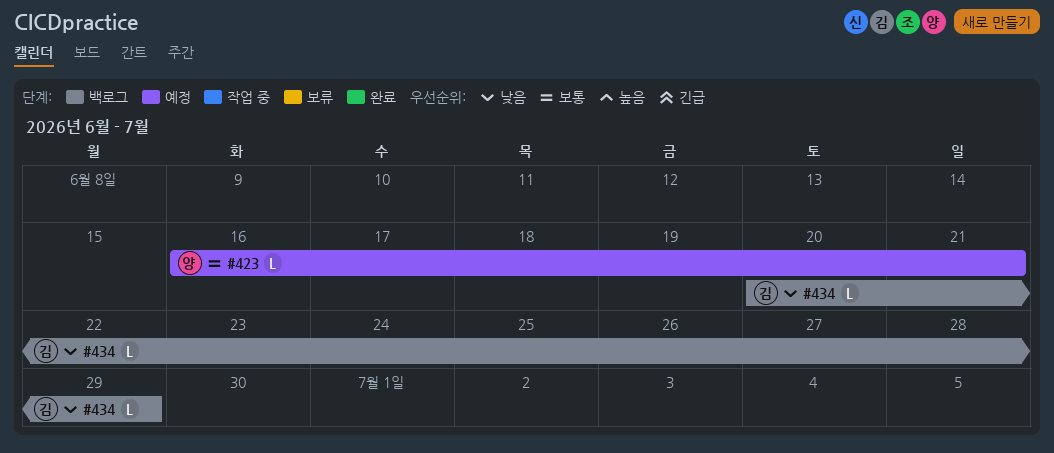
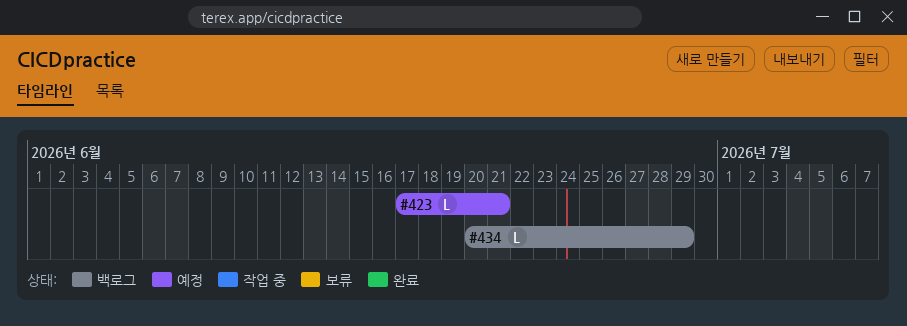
#423, start: Jun 16 -> Jun 17

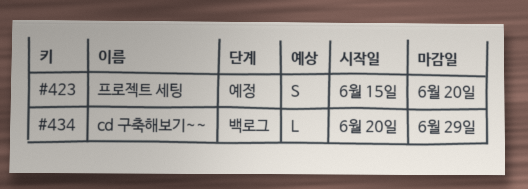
#423, estimate: L -> S
#423, start: Jun 17 -> Jun 15
#423, due: Jun 21 -> Jun 20

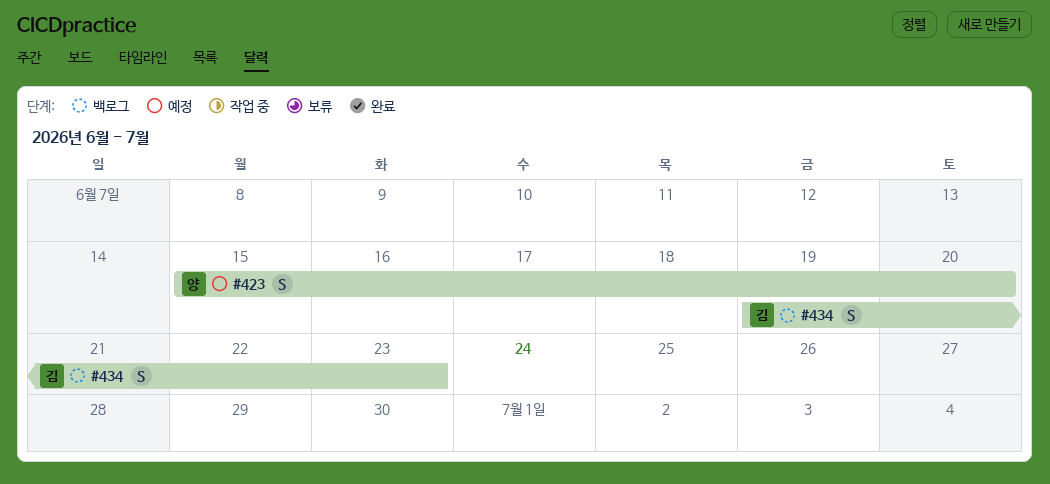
#434, estimate: L -> S
#434, start: Jun 20 -> Jun 19
#434, due: Jun 29 -> Jun 23

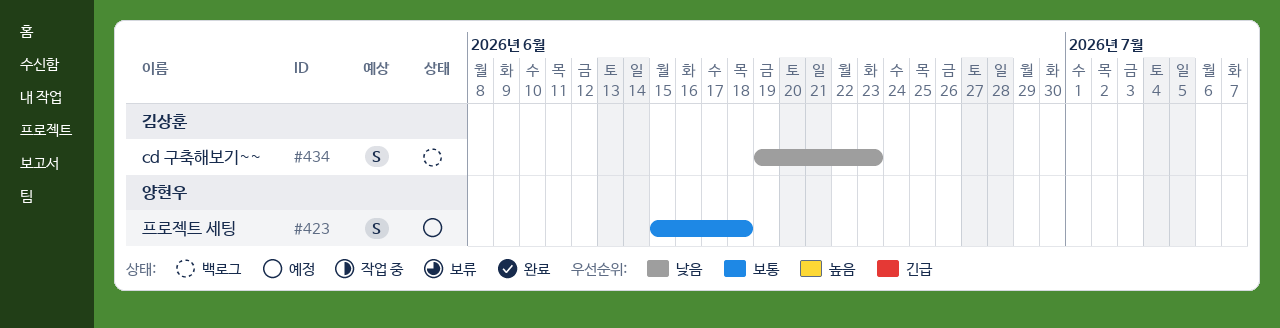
#423, due: Jun 20 -> Jun 18

